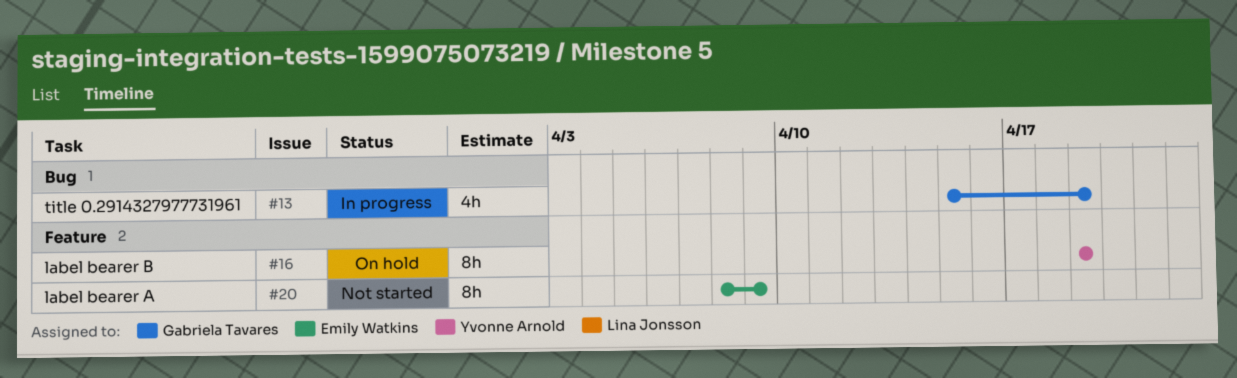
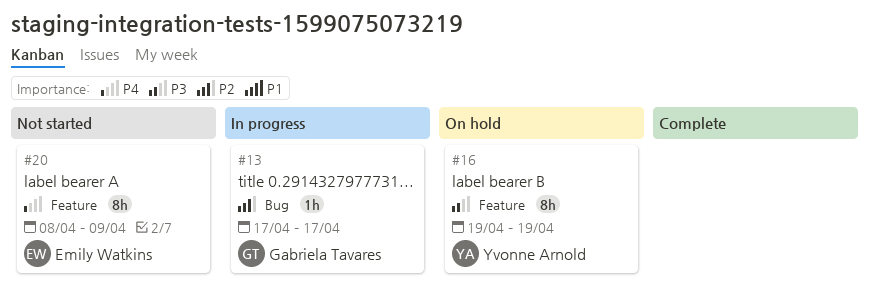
#13, estimate: 4h -> 1h
#13, start: Apr 15 -> Apr 17
#13, due: Apr 19 -> Apr 17

